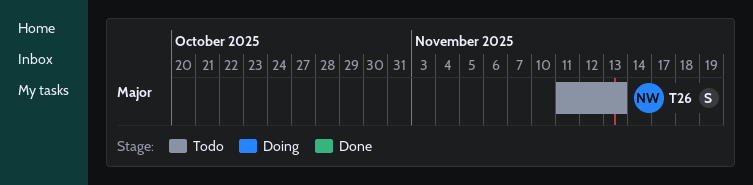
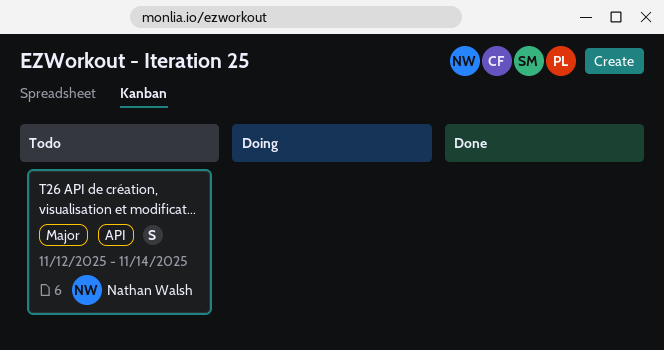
T26, start: Nov 11 -> Nov 12
T26, due: Nov 13 -> Nov 14

